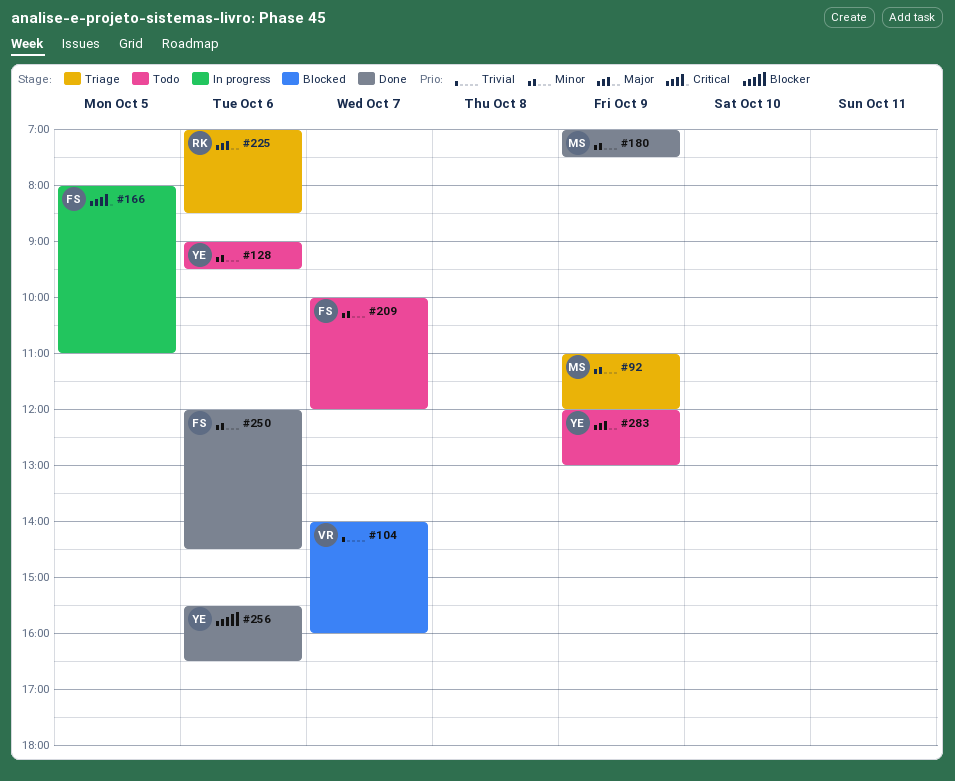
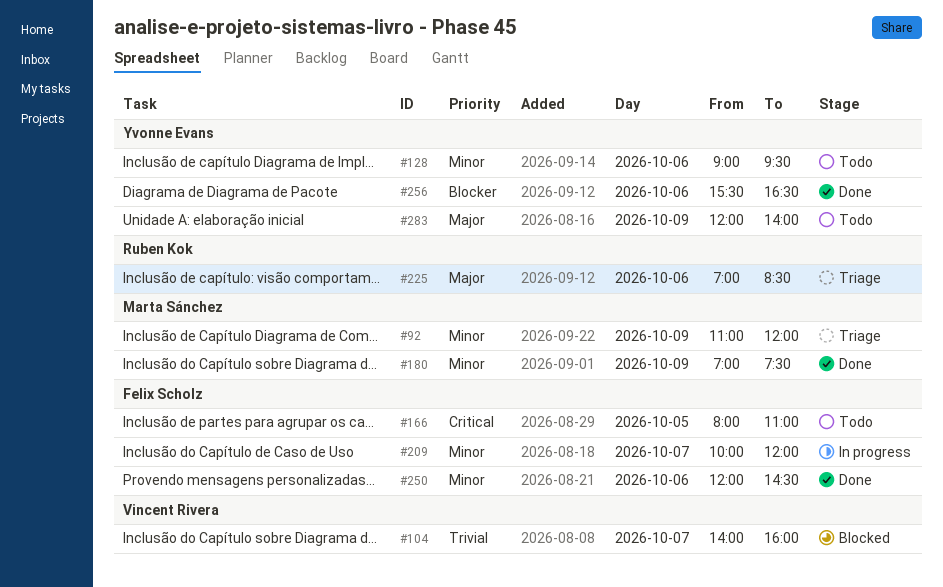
#166, status: In progress -> Todo
#209, status: Todo -> In progress
#283, ends: 13:00 -> 14:00

